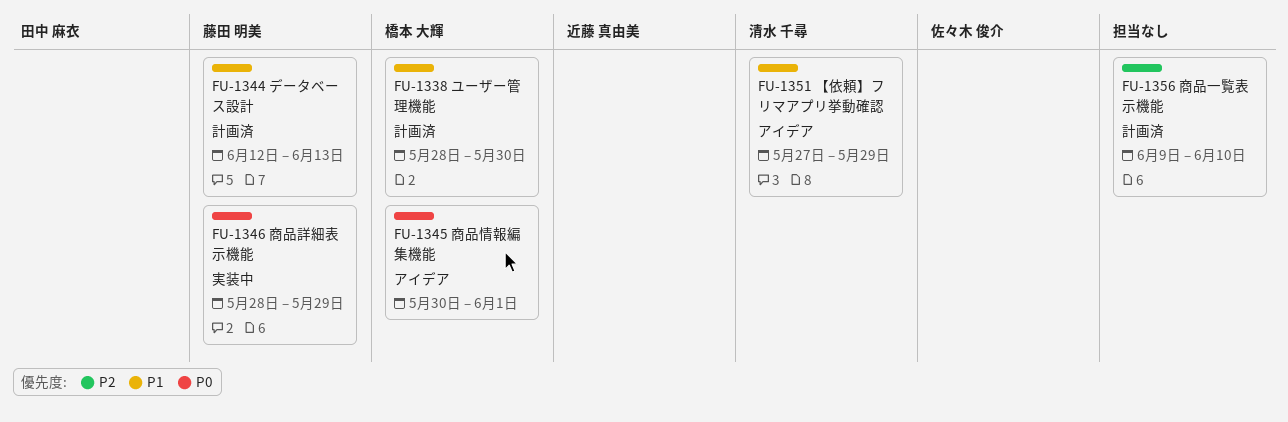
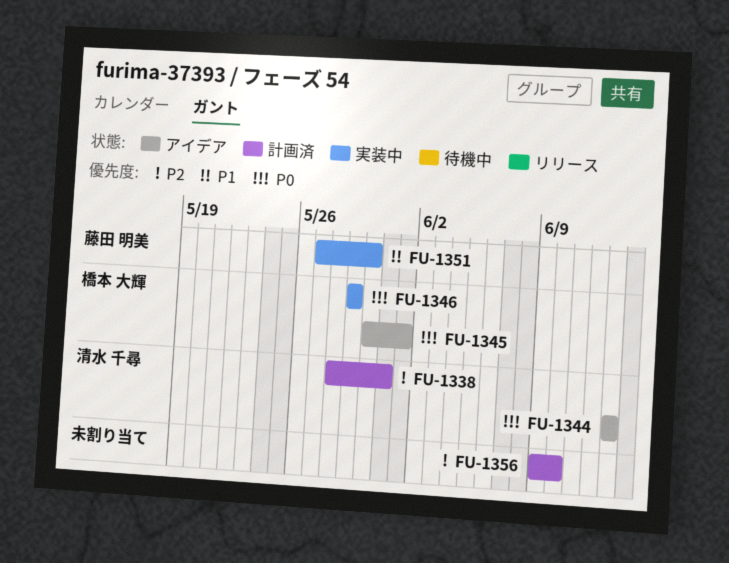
FU-1338, owner: 橋本 大輝 -> 清水 千尋
FU-1338, priority: P1 -> P2
FU-1338, due: May 30 -> May 31
FU-1344, status: 計画済 -> アイデア
FU-1344, owner: 藤田 明美 -> 清水 千尋
FU-1344, priority: P1 -> P0
FU-1344, start: Jun 12 -> Jun 13
FU-1346, owner: 藤田 明美 -> 橋本 大輝
FU-1346, start: May 28 -> May 29
FU-1351, status: アイデア -> 実装中
FU-1351, owner: 清水 千尋 -> 藤田 明美
FU-1351, due: May 29 -> May 30

